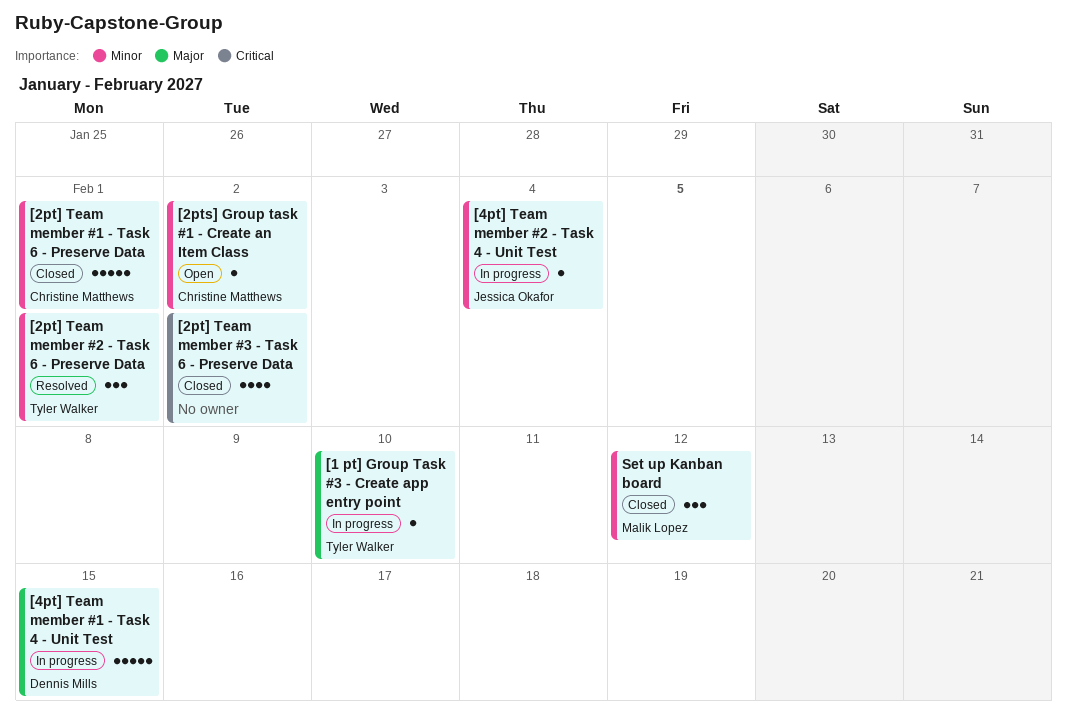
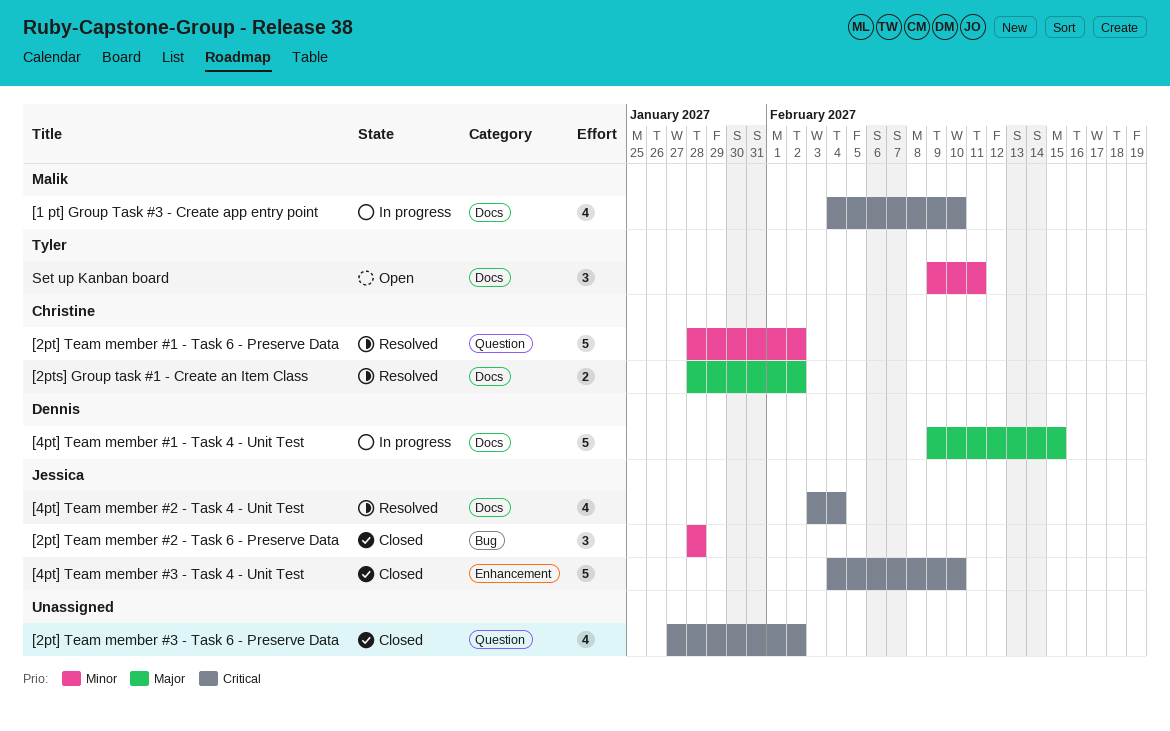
[1 pt] Group Task #3 - Create app entry point, owner: Tyler Walker -> Malik Lopez
[1 pt] Group Task #3 - Create app entry point, priority: Major -> Critical
[1 pt] Group Task #3 - Create app entry point, estimate: 1 -> 4
[2pt] Team member #1 - Task 6 - Preserve Data, status: Closed -> Resolved
[2pt] Team member #1 - Task 6 - Preserve Data, due: Feb 1 -> Feb 2
[2pt] Team member #2 - Task 6 - Preserve Data, status: Resolved -> Closed
[2pt] Team member #2 - Task 6 - Preserve Data, owner: Tyler Walker -> Jessica Okafor
[2pt] Team member #2 - Task 6 - Preserve Data, due: Feb 1 -> Jan 28
[2pts] Group task #1 - Create an Item Class, status: Open -> Resolved
[2pts] Group task #1 - Create an Item Class, priority: Minor -> Major
[2pts] Group task #1 - Create an Item Class, estimate: 1 -> 2
[4pt] Team member #2 - Task 4 - Unit Test, status: In progress -> Resolved
[4pt] Team member #2 - Task 4 - Unit Test, priority: Minor -> Critical
[4pt] Team member #2 - Task 4 - Unit Test, estimate: 1 -> 4
[4pt] Team member #3 - Task 4 - Unit Test: none -> present
Set up Kanban board, status: Closed -> Open
Set up Kanban board, owner: Malik Lopez -> Tyler Walker
Set up Kanban board, due: Feb 12 -> Feb 11

